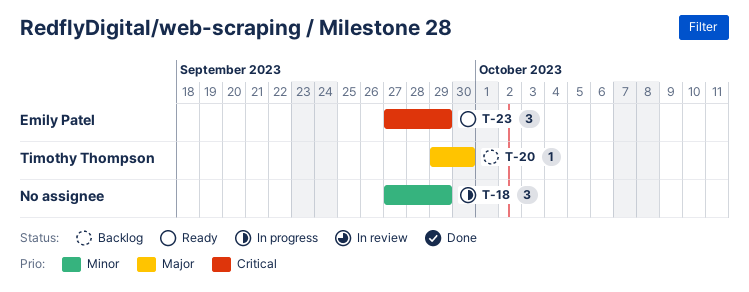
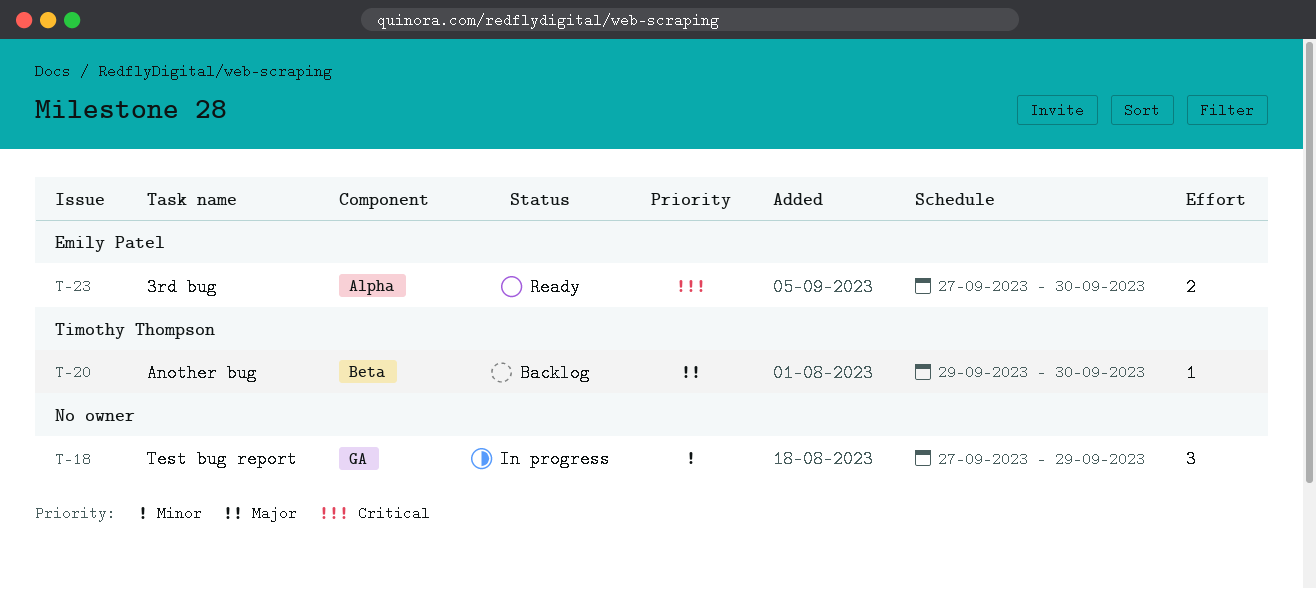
T-23, estimate: 3 -> 2
T-23, due: Sep 29 -> Sep 30

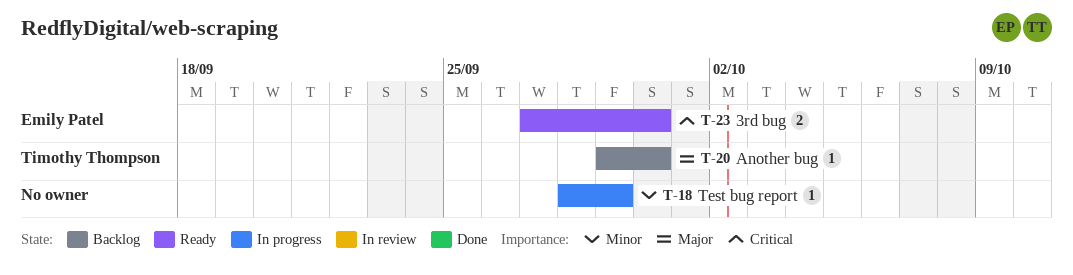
T-18, estimate: 3 -> 1
T-18, start: Sep 27 -> Sep 28

